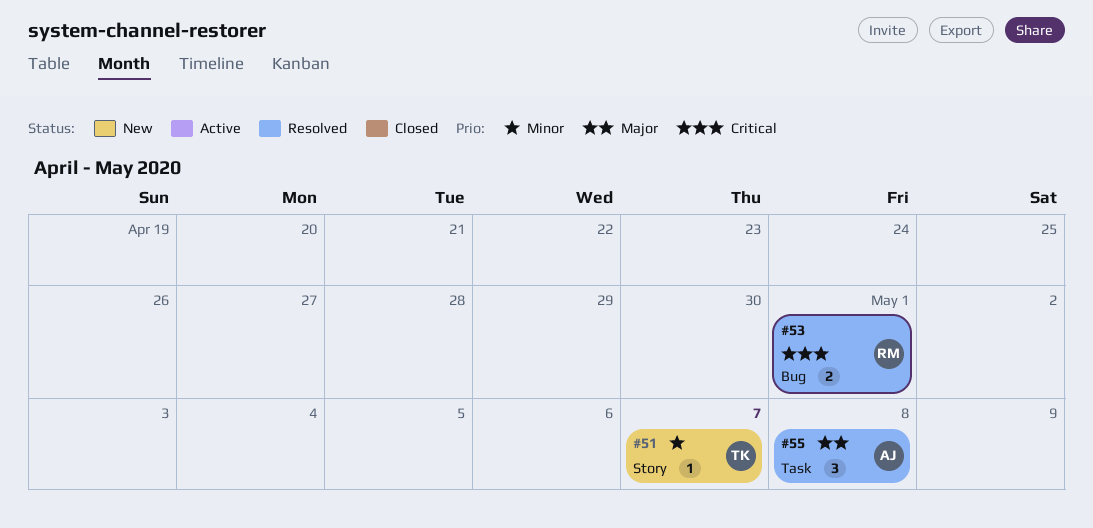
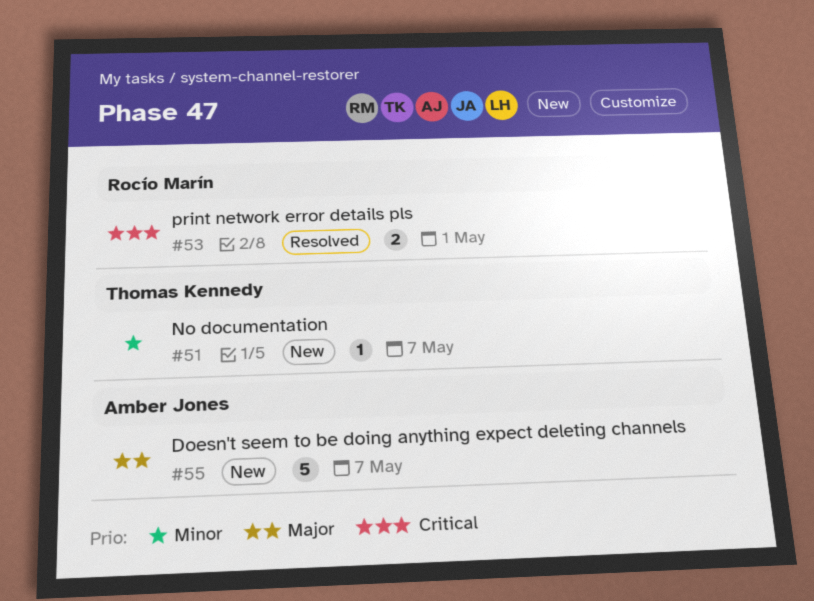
#55, status: Resolved -> New
#55, estimate: 3 -> 5
#55, due: May 8 -> May 7

